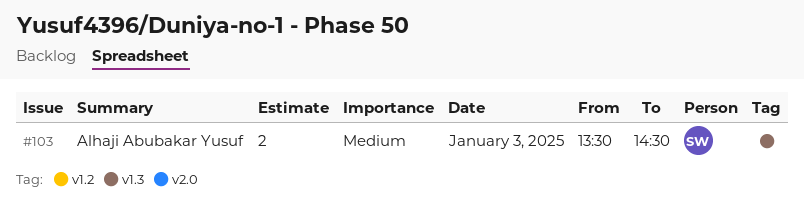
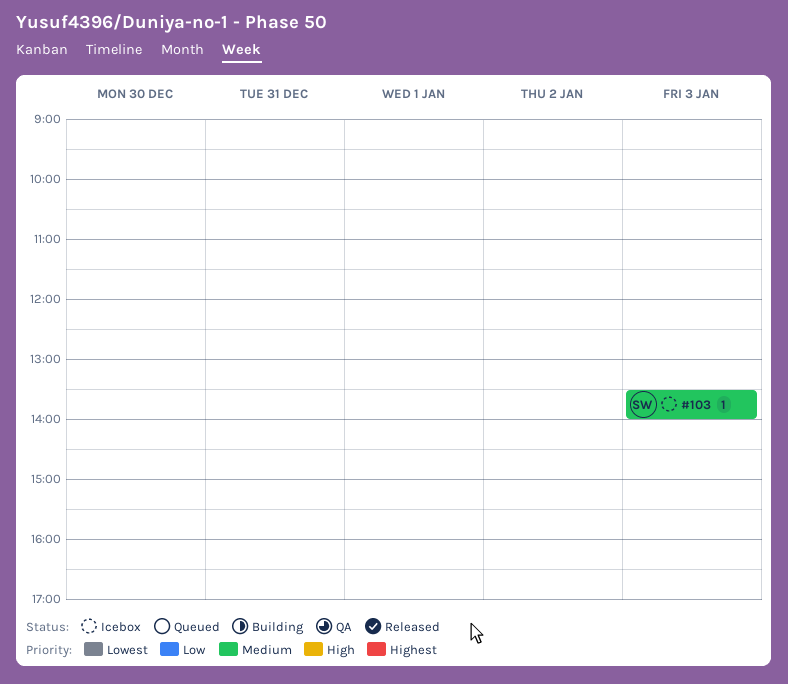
#103, estimate: 2 -> 1
#103, ends: 14:30 -> 14:00

